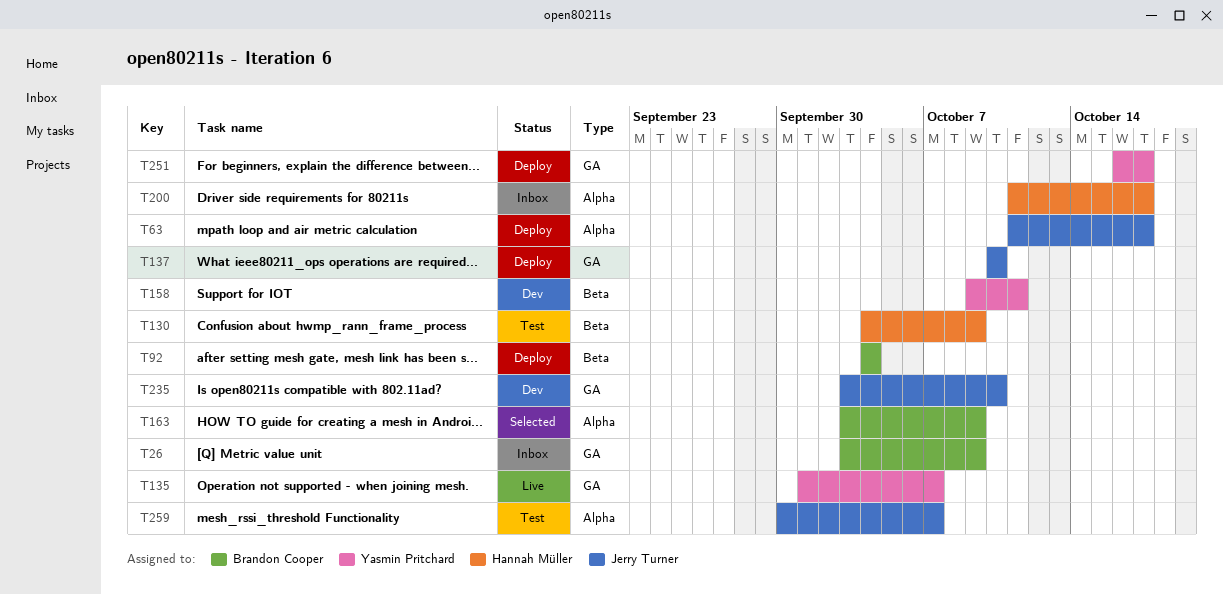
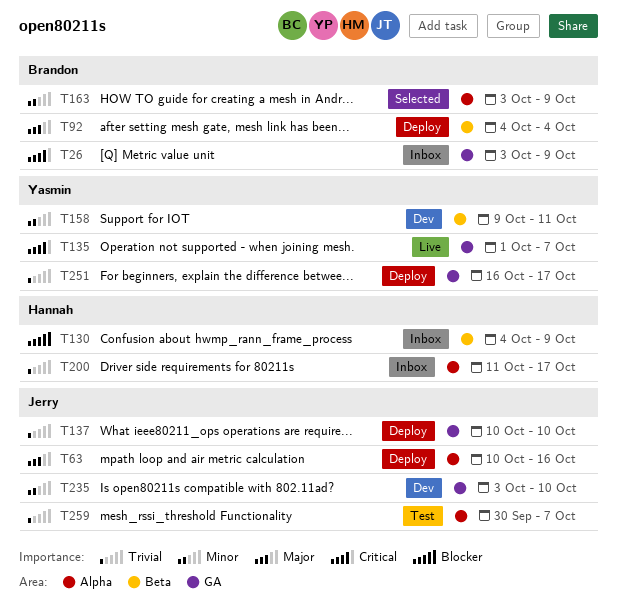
T63, start: Oct 11 -> Oct 10
T63, due: Oct 17 -> Oct 16
T130, status: Test -> Inbox

